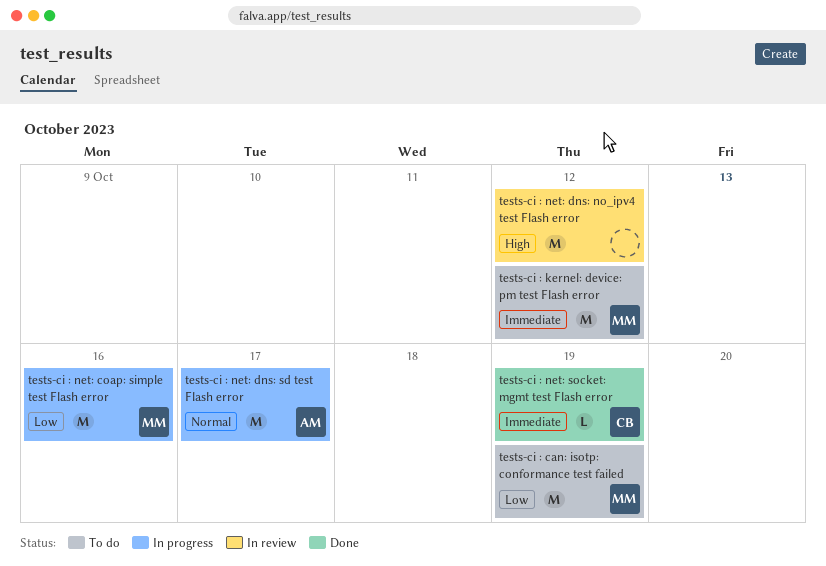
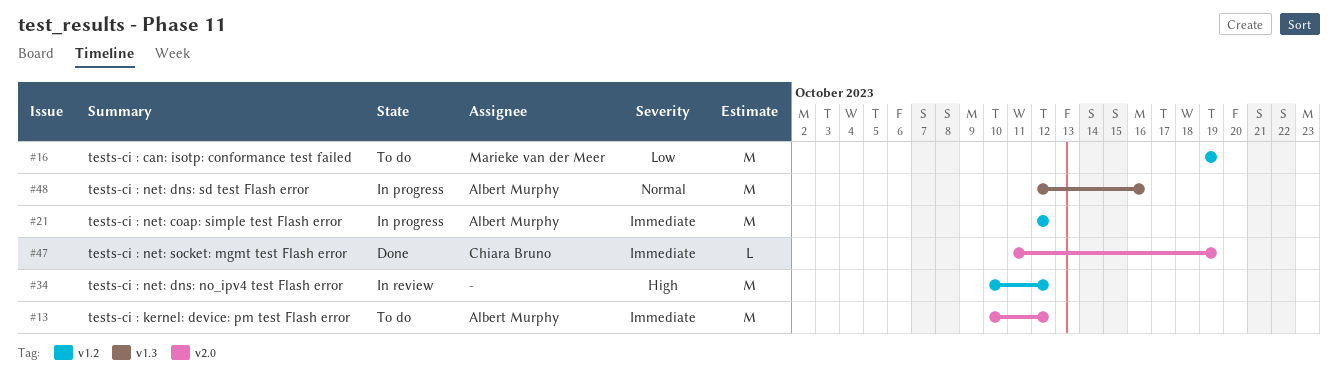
tests-ci : kernel: device: pm test Flash error, owner: Marieke van der Meer -> Albert Murphy
tests-ci : net: coap: simple test Flash error, owner: Marieke van der Meer -> Albert Murphy
tests-ci : net: coap: simple test Flash error, priority: Low -> Immediate
tests-ci : net: coap: simple test Flash error, due: Oct 16 -> Oct 12
tests-ci : net: dns: sd test Flash error, due: Oct 17 -> Oct 16

